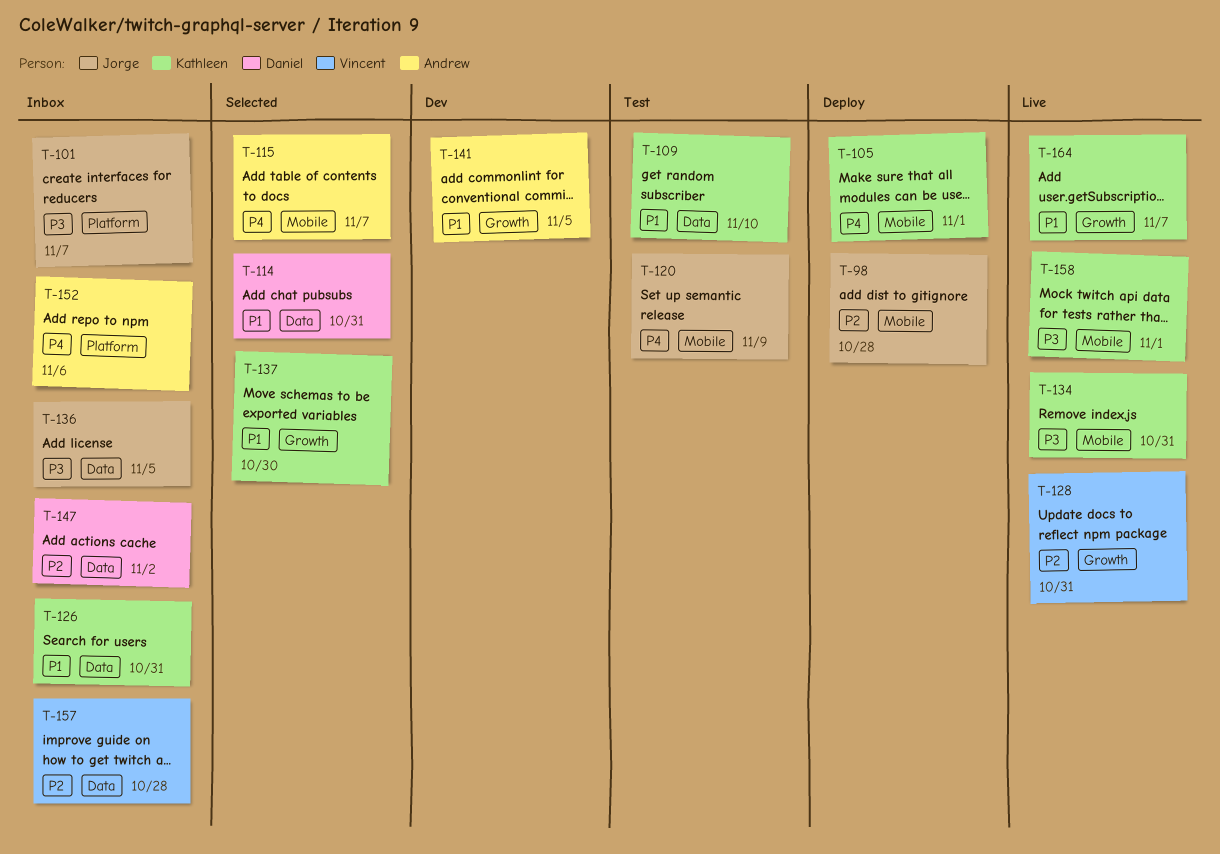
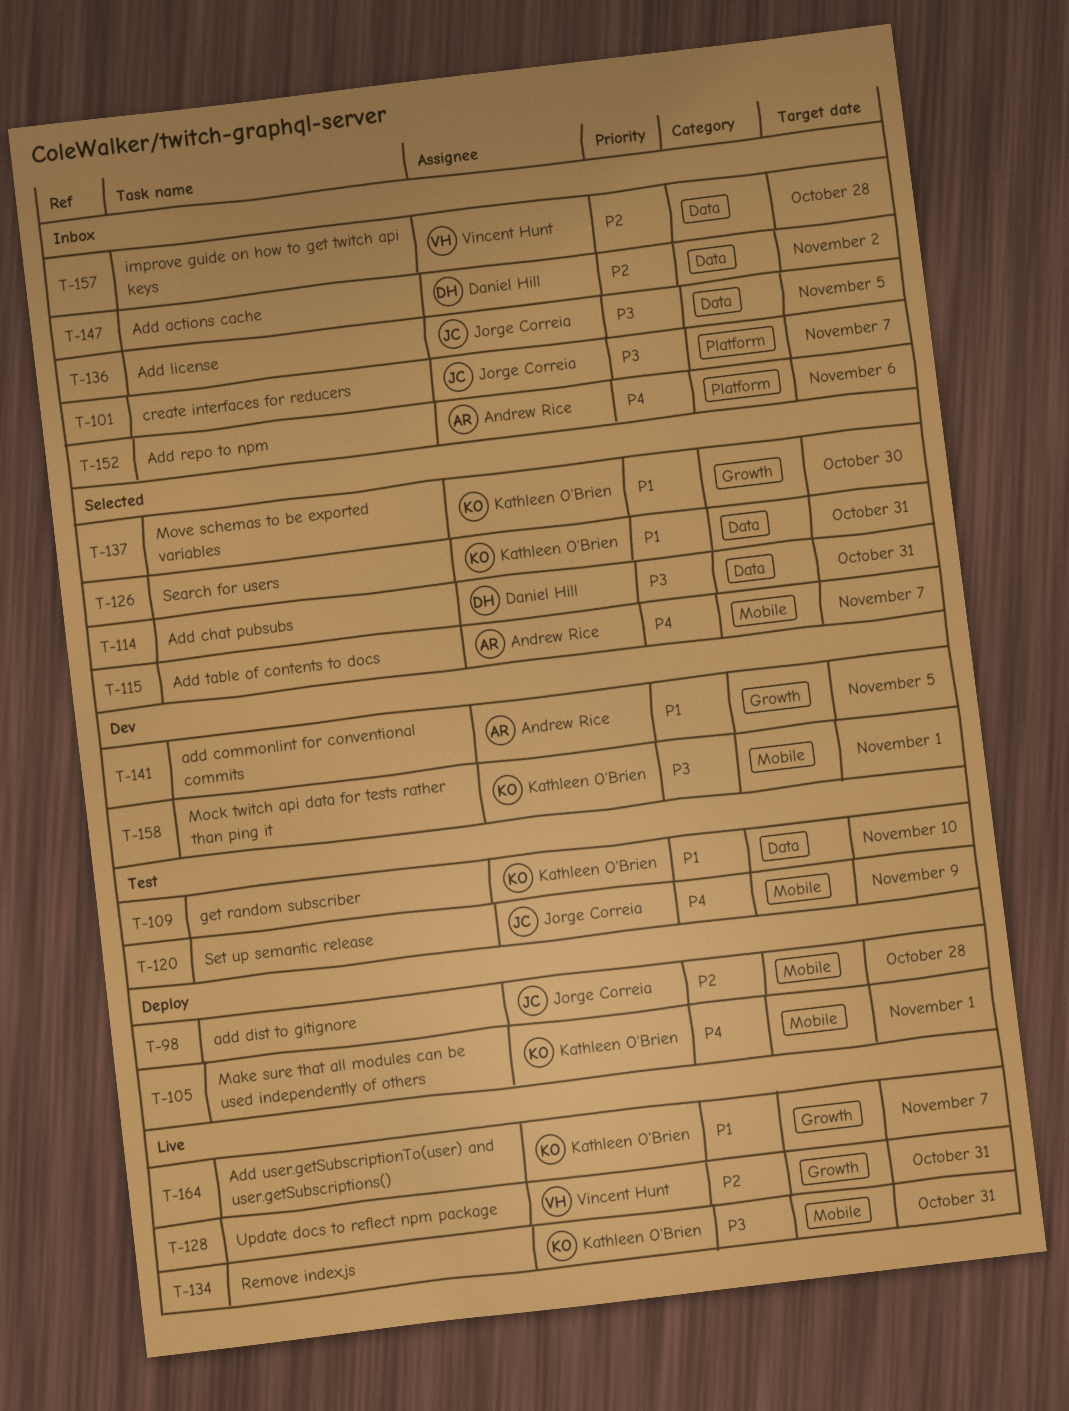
T-114, priority: P1 -> P3
T-126, status: Inbox -> Selected
T-158, status: Live -> Dev

